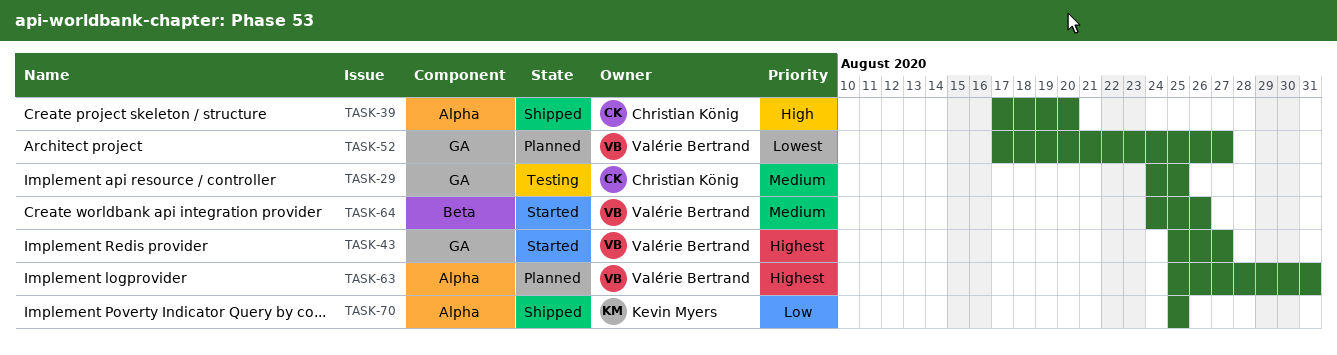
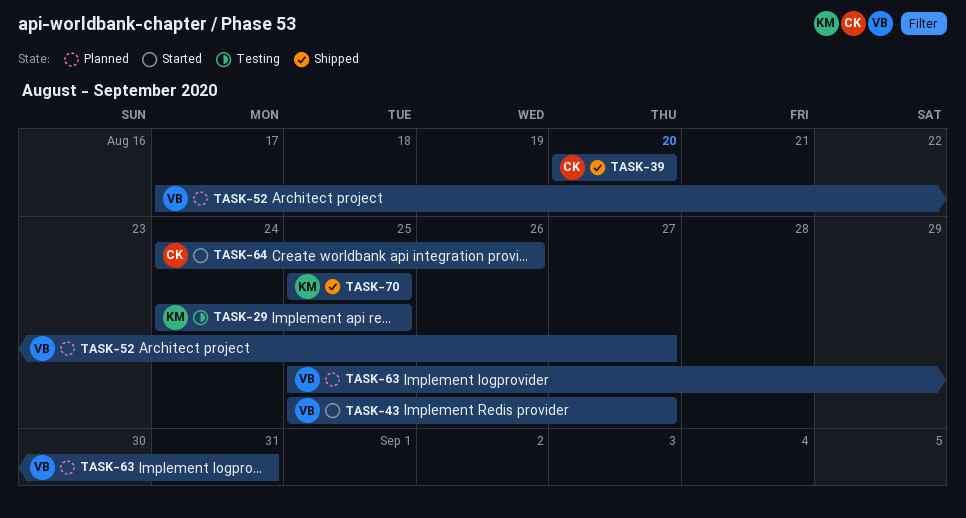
TASK-29, owner: Christian König -> Kevin Myers
TASK-39, start: Aug 17 -> Aug 20
TASK-64, owner: Valérie Bertrand -> Christian König

